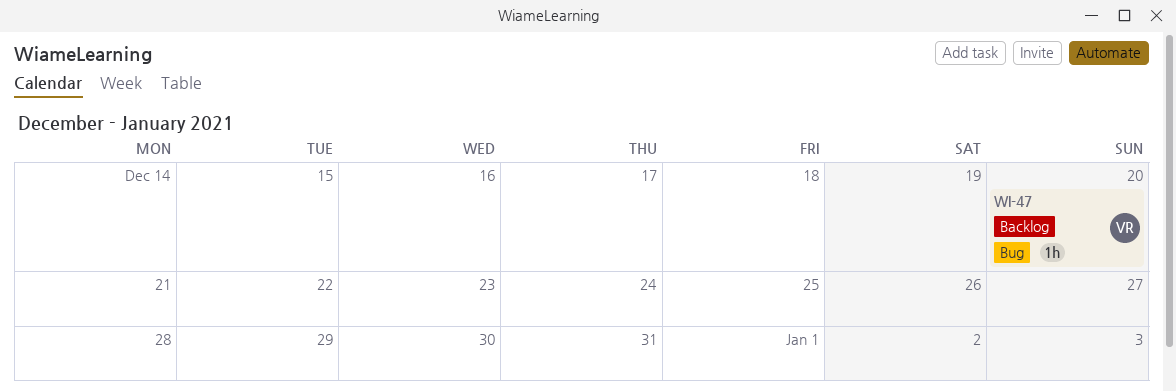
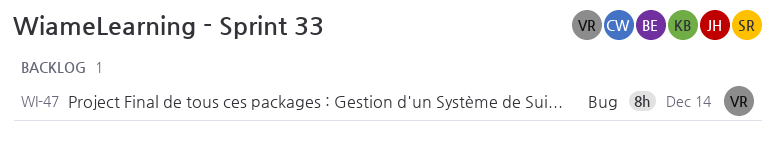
WI-47, estimate: 1h -> 8h
WI-47, due: Dec 20 -> Dec 14

